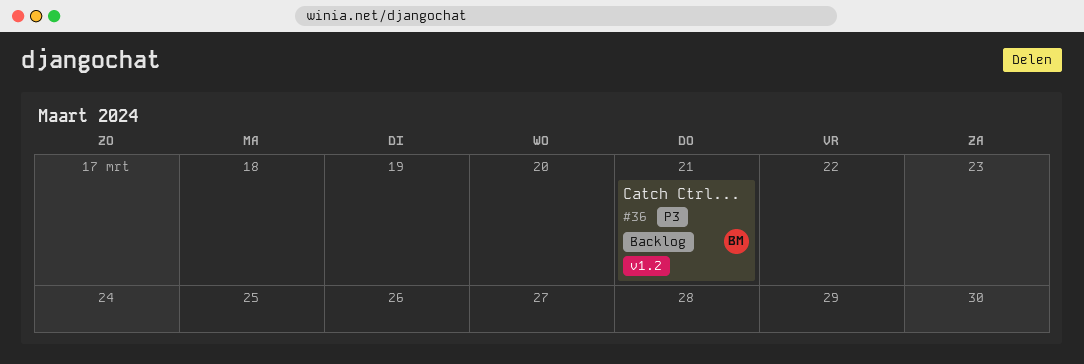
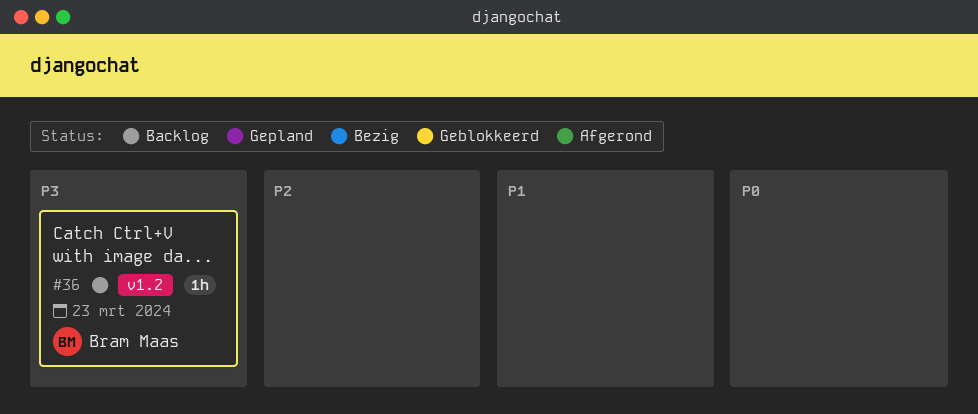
#36, due: Mar 21 -> Mar 23

